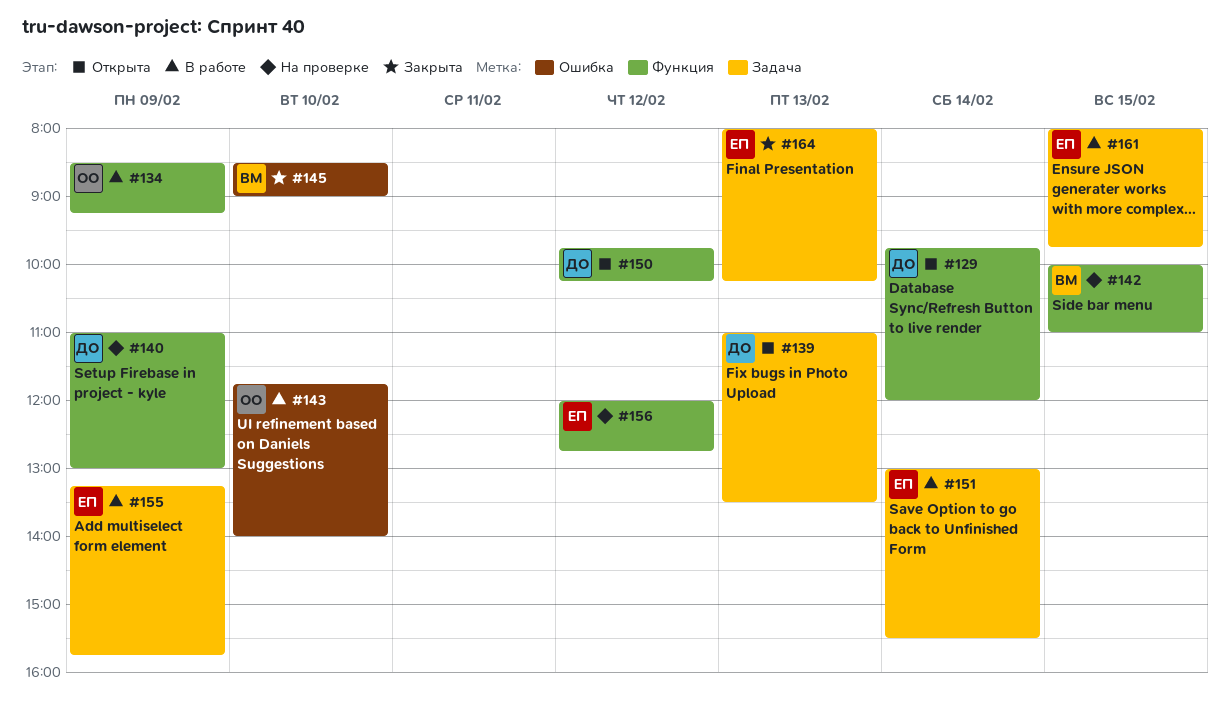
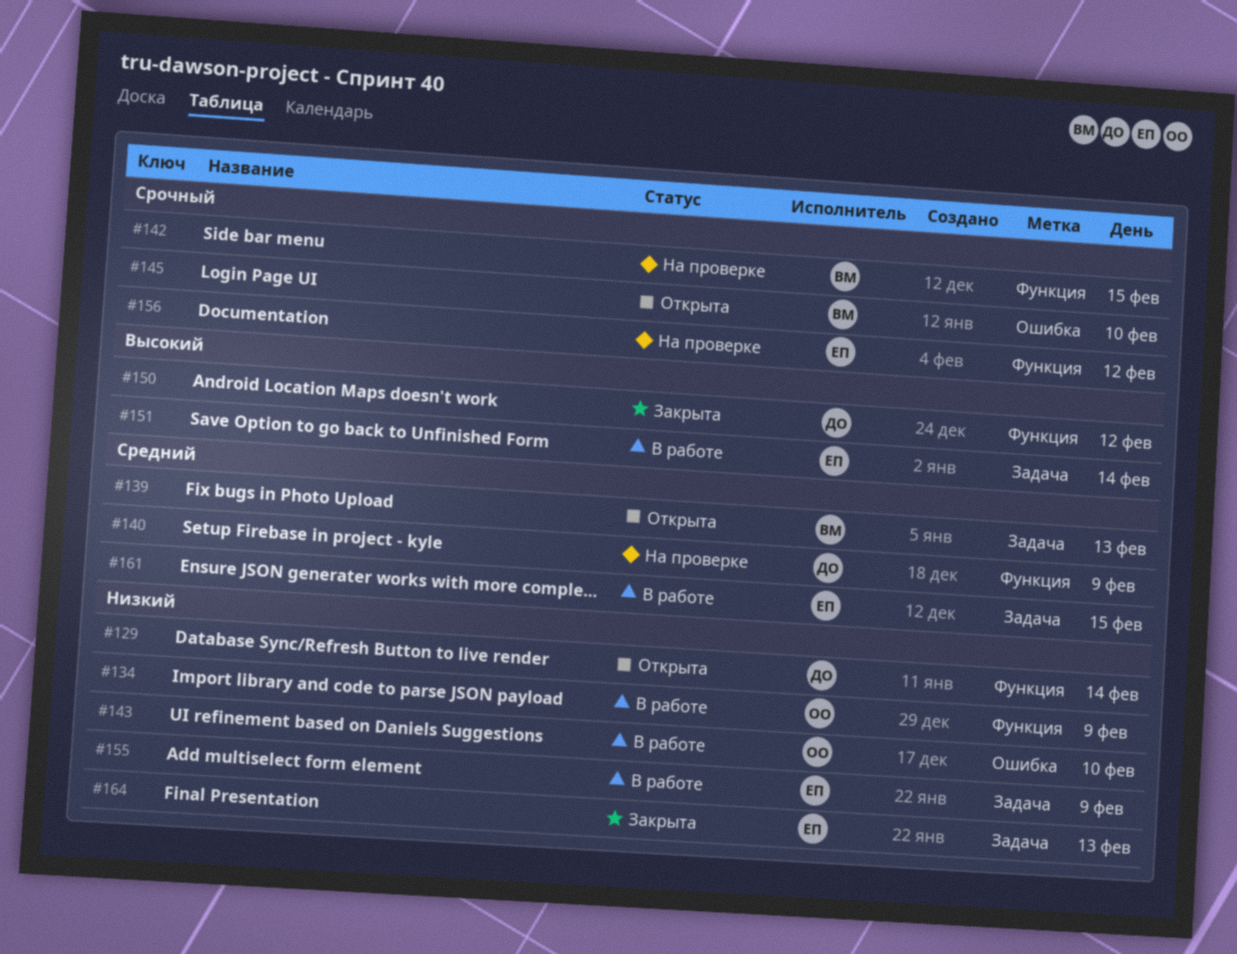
#139, owner: ДО -> ВМ
#145, status: Закрыта -> Открыта
#150, status: Открыта -> Закрыта

